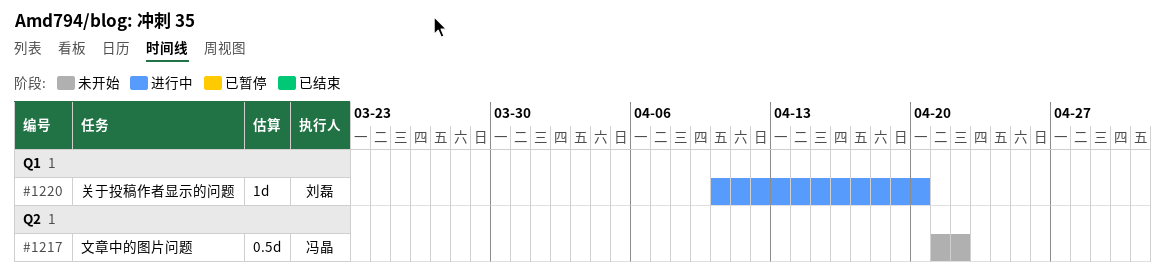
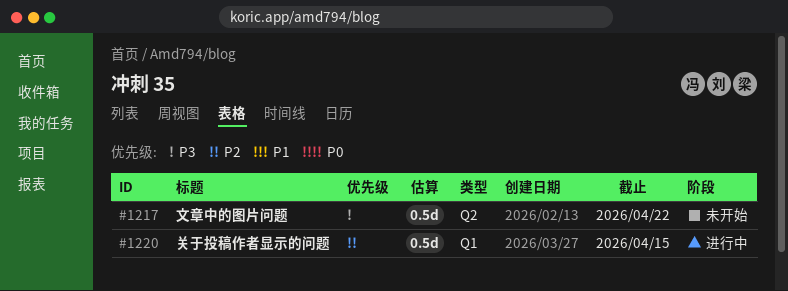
#1220, estimate: 1d -> 0.5d
#1220, due: Apr 20 -> Apr 15

